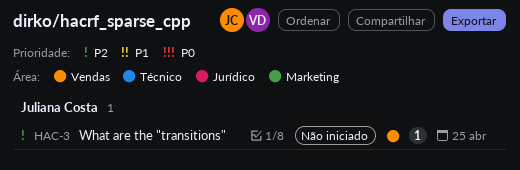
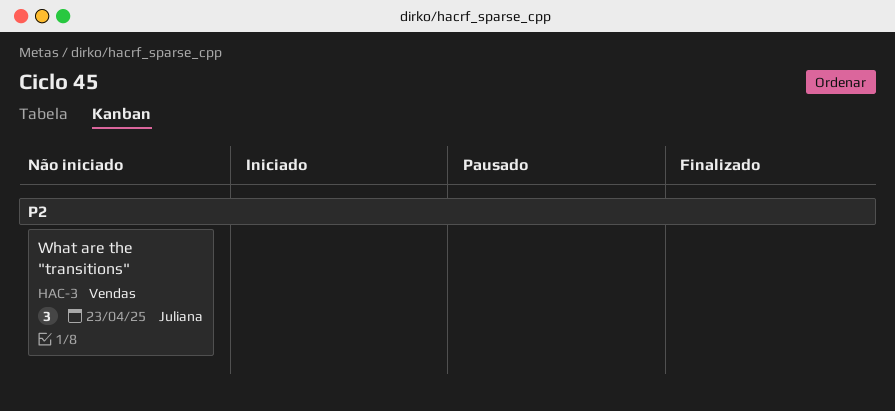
HAC-3, estimate: 1 -> 3
HAC-3, due: Apr 25 -> Apr 23

